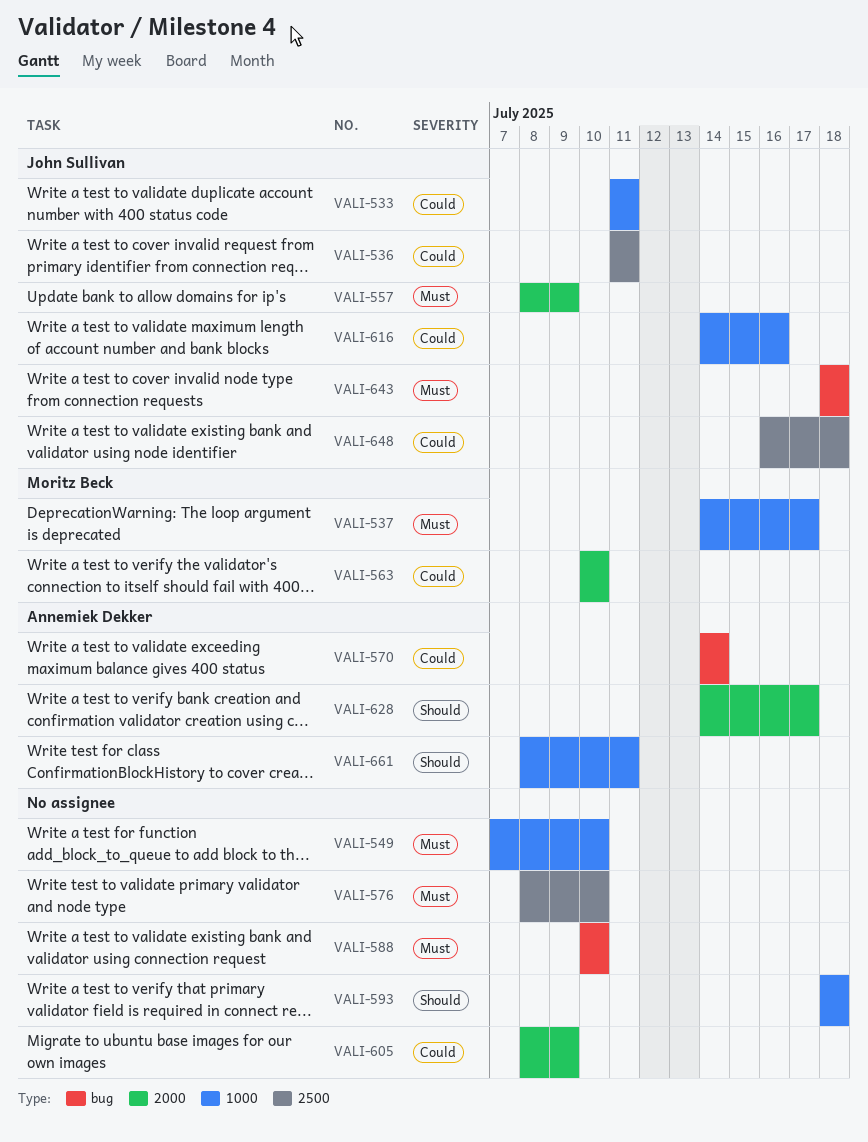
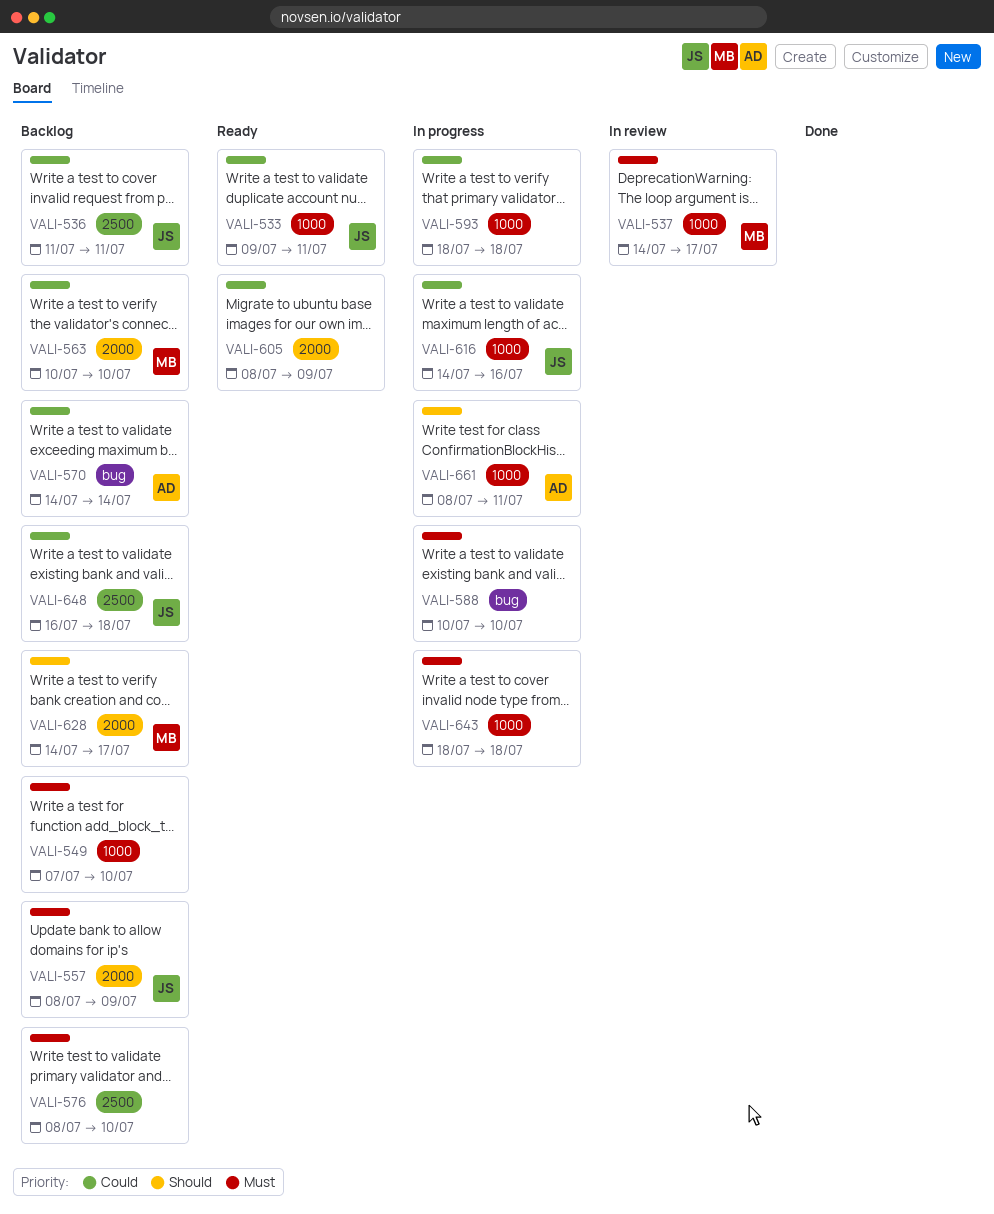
VALI-533, start: Jul 11 -> Jul 9
VALI-593, priority: Should -> Could
VALI-628, owner: Annemiek Dekker -> Moritz Beck
VALI-643, owner: John Sullivan -> none
VALI-643, label: bug -> 1000

